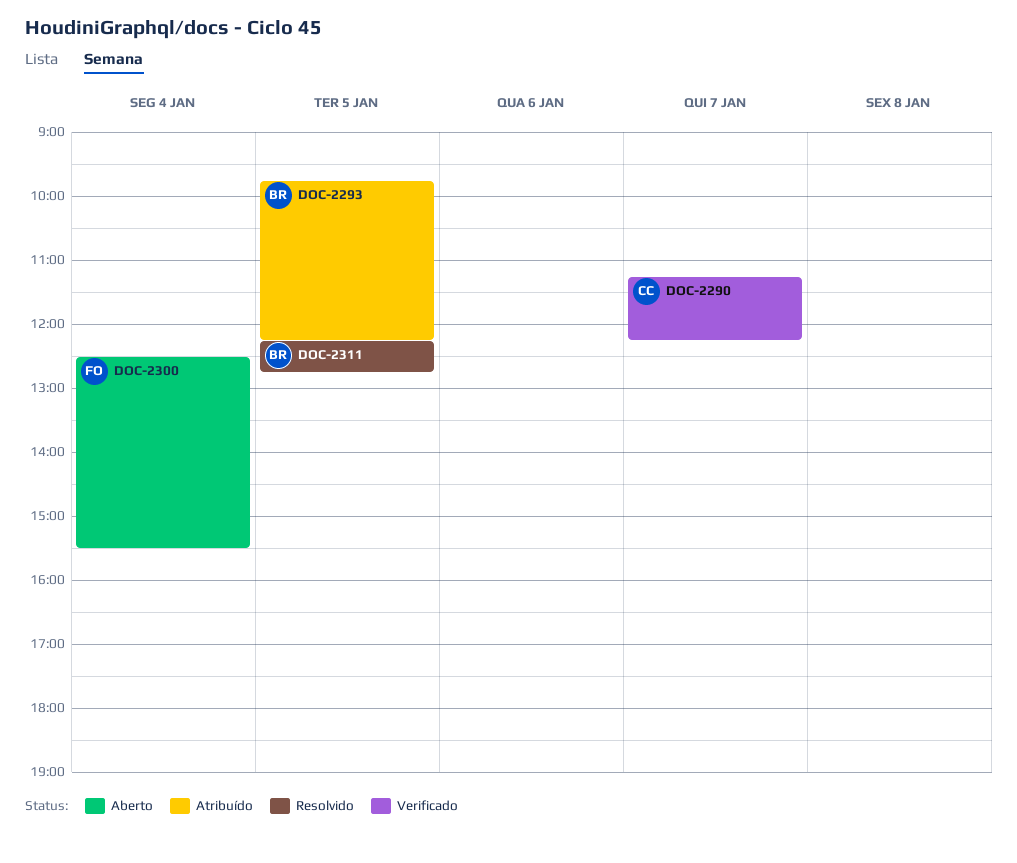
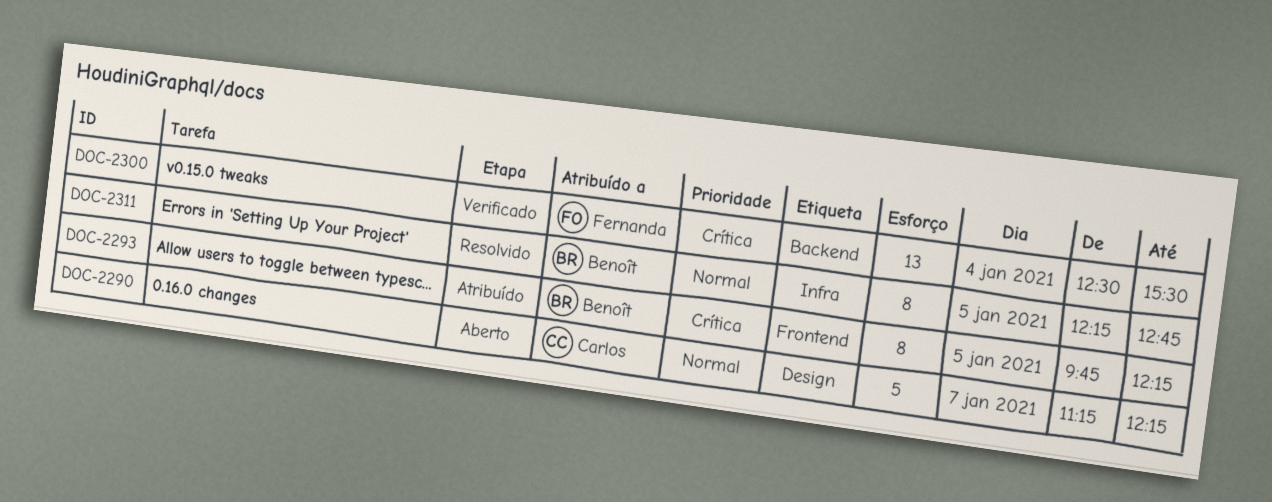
DOC-2290, status: Verificado -> Aberto
DOC-2300, status: Aberto -> Verificado

